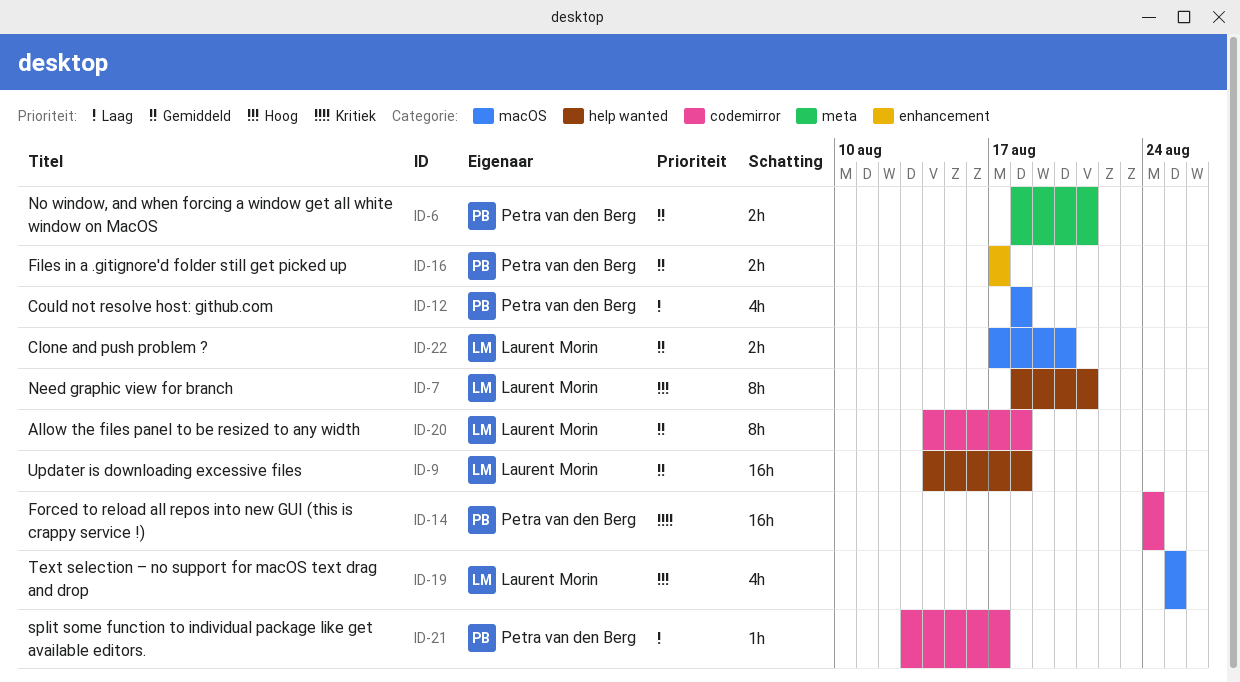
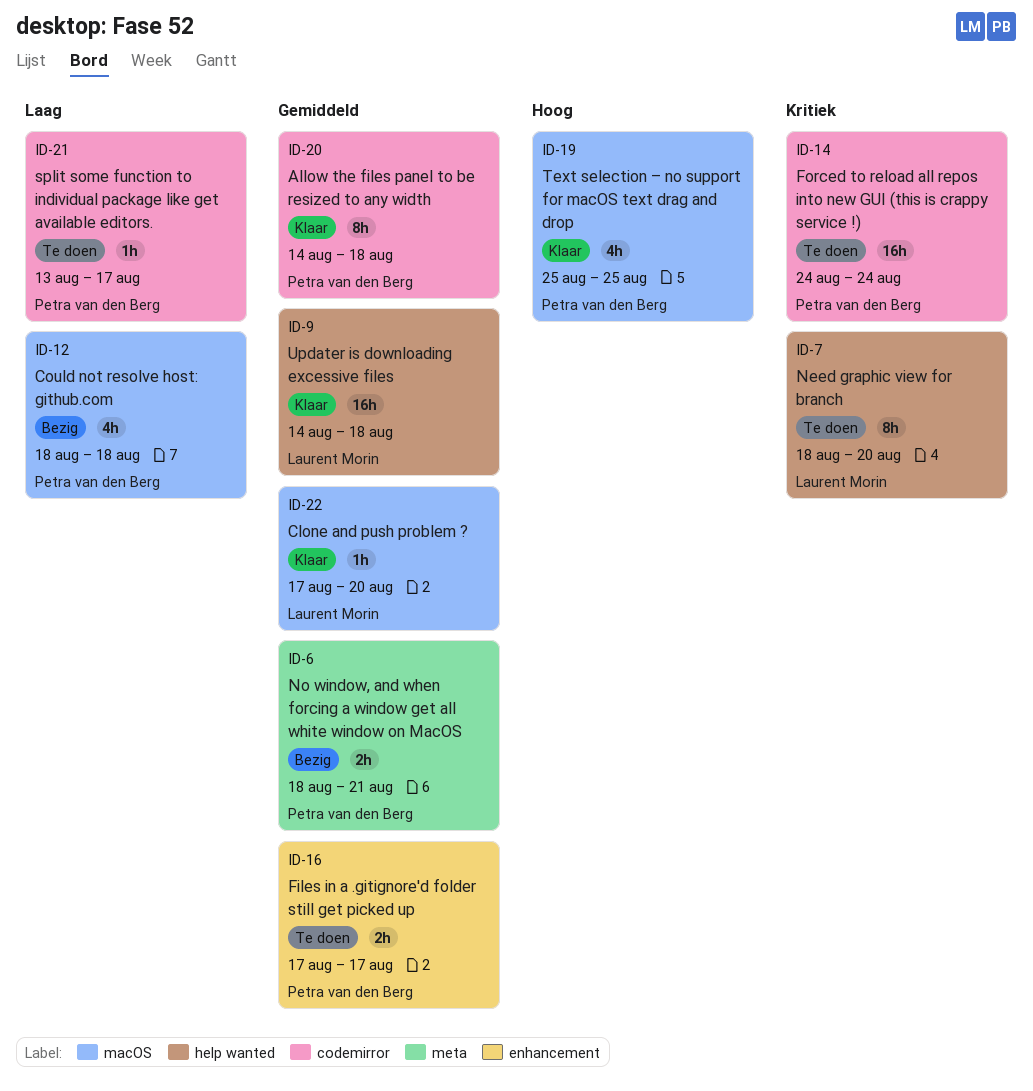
ID-7, priority: Hoog -> Kritiek
ID-7, due: Aug 21 -> Aug 20
ID-19, owner: Laurent Morin -> Petra van den Berg
ID-20, owner: Laurent Morin -> Petra van den Berg
ID-22, estimate: 2h -> 1h

